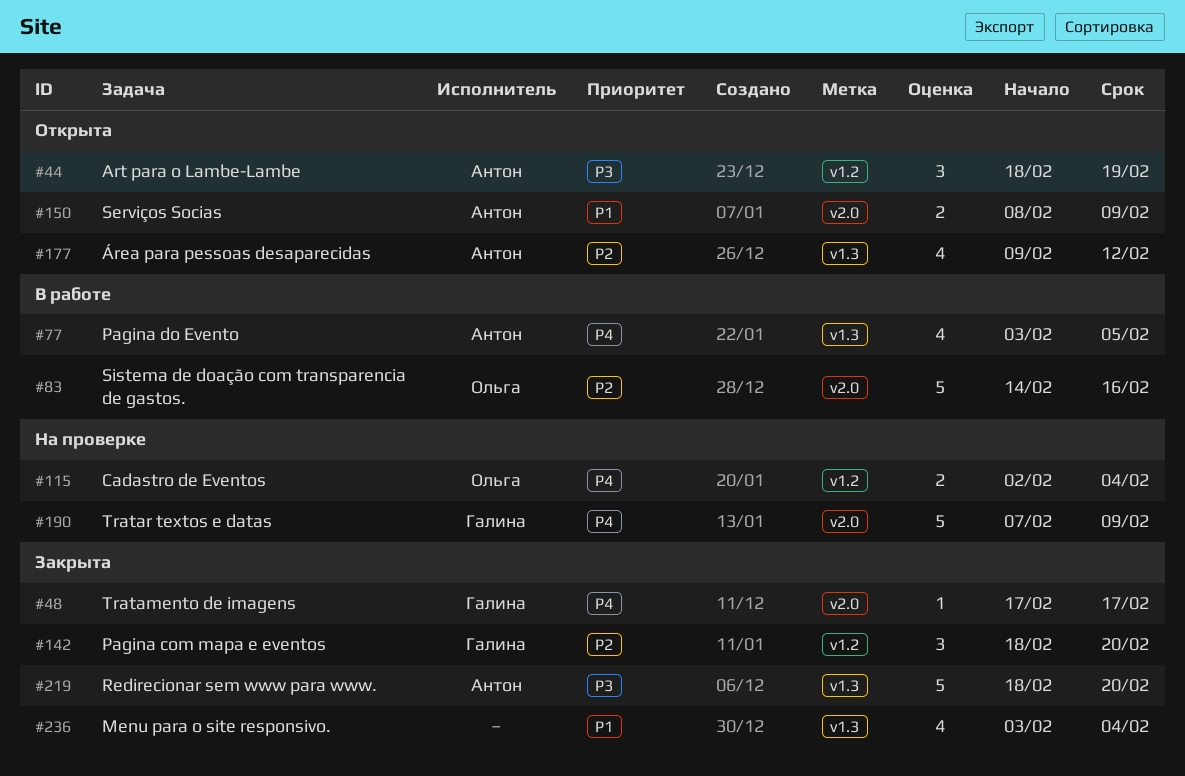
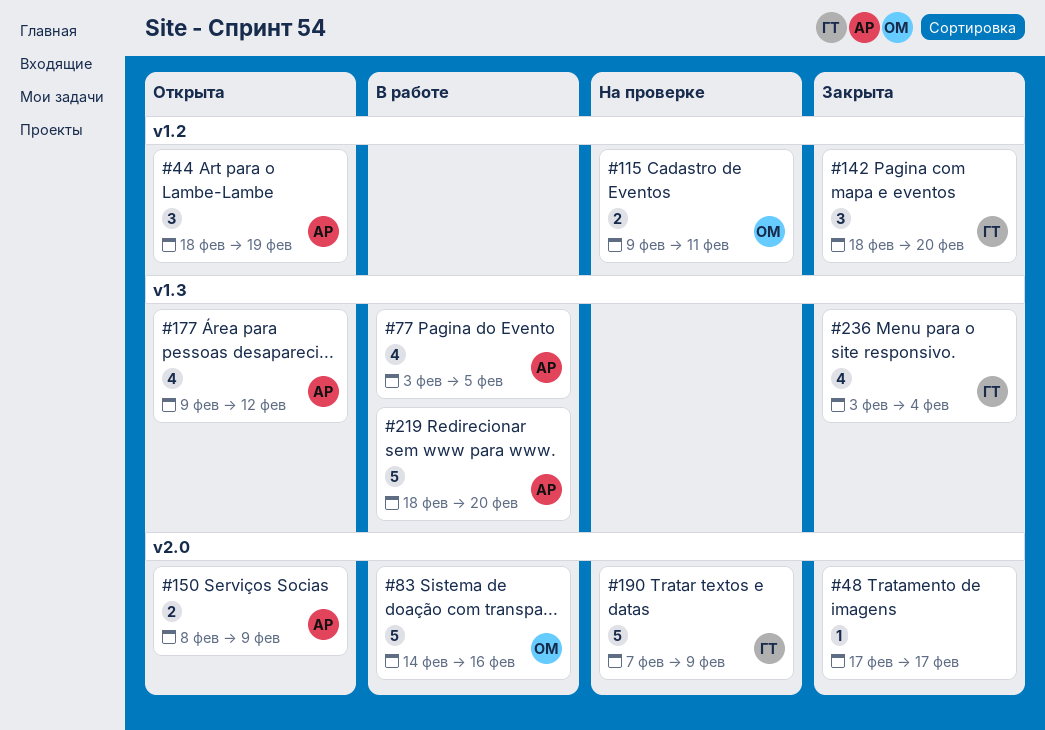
#48, owner: Галина -> none
#115, start: Feb 2 -> Feb 9
#115, due: Feb 4 -> Feb 11
#219, status: Закрыта -> В работе
#236, owner: none -> Галина

